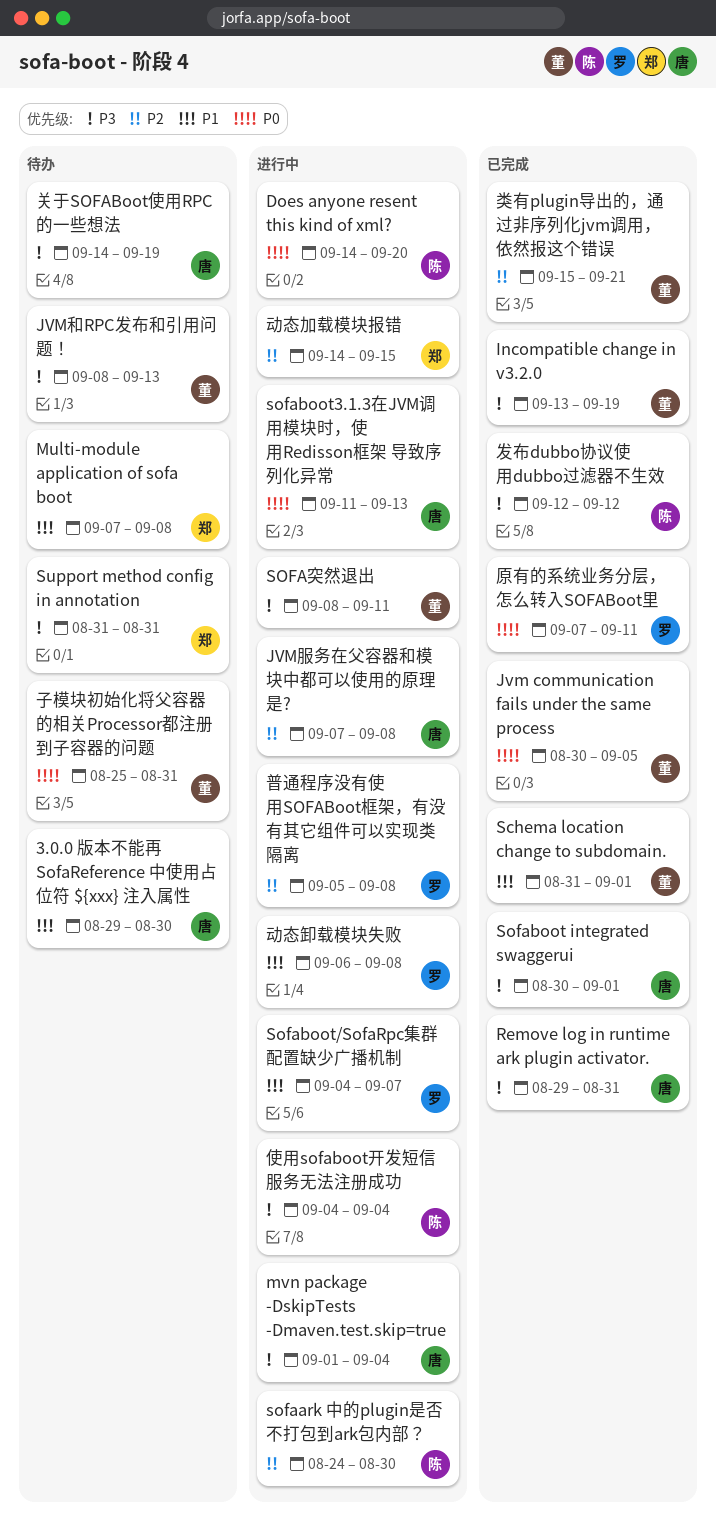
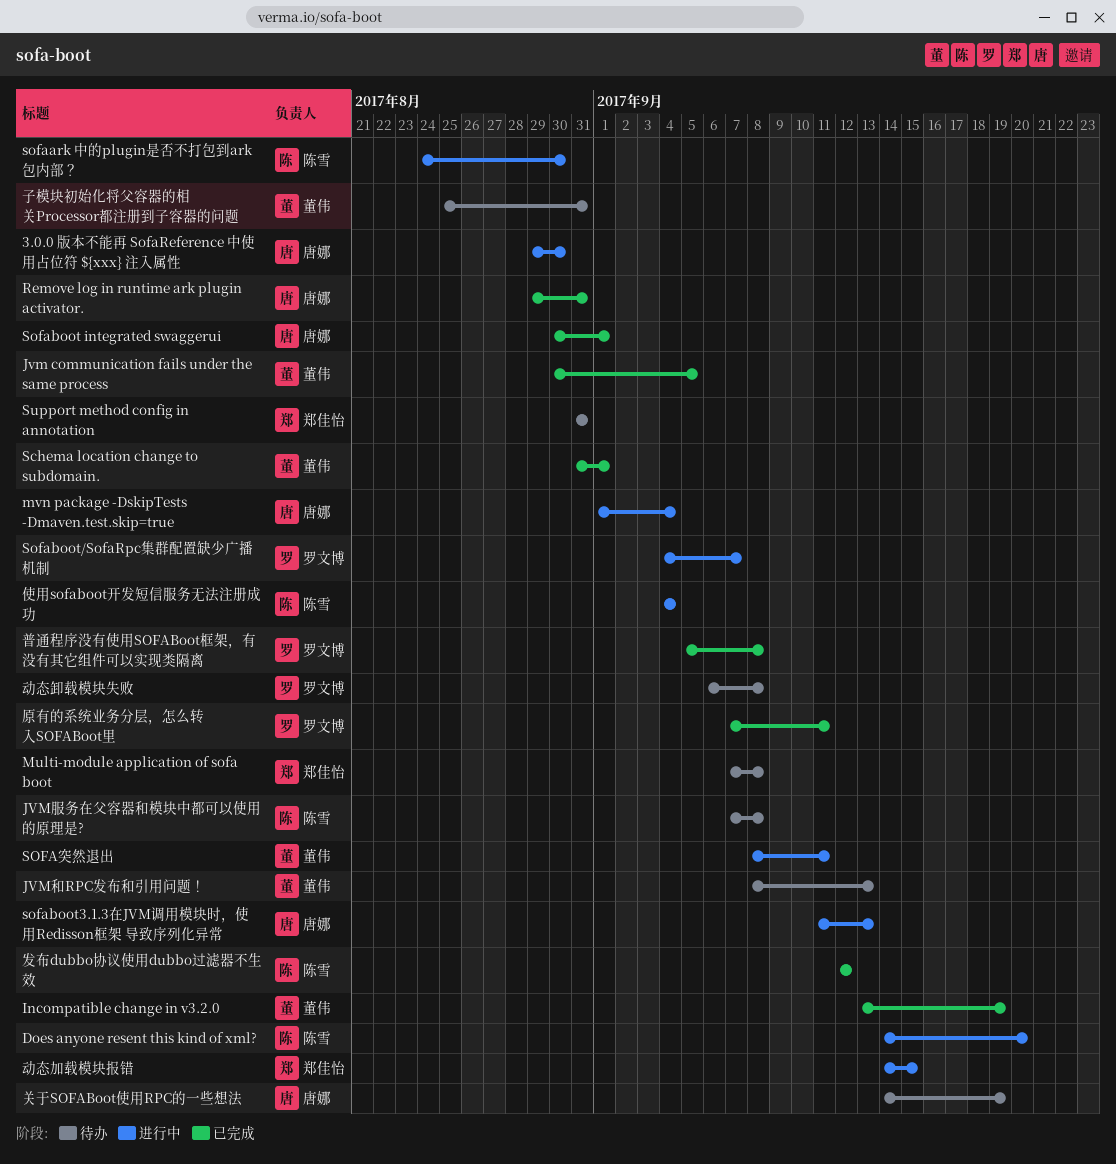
3.0.0 版本不能再 SofaReference 中使用占位符 ${xxx} 注入属性, status: 待办 -> 进行中
JVM服务在父容器和模块中都可以使用的原理是?, status: 进行中 -> 待办
JVM服务在父容器和模块中都可以使用的原理是?, owner: 唐娜 -> 陈雪
动态卸载模块失败, status: 进行中 -> 待办
普通程序没有使用SOFABoot框架，有没有其它组件可以实现类隔离, status: 进行中 -> 已完成
类有plugin导出的，通过非序列化jvm调用，依然报这个错误: present -> none

